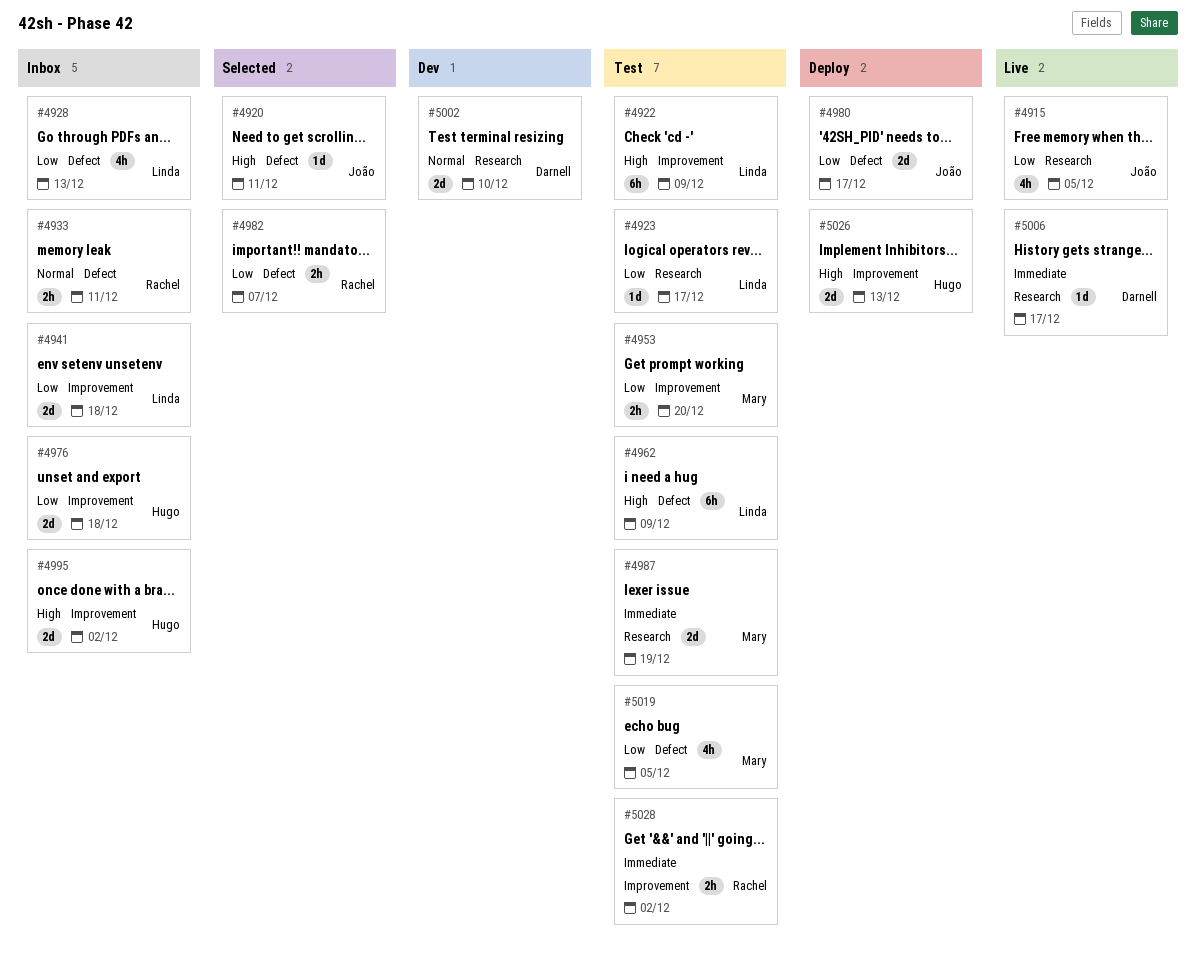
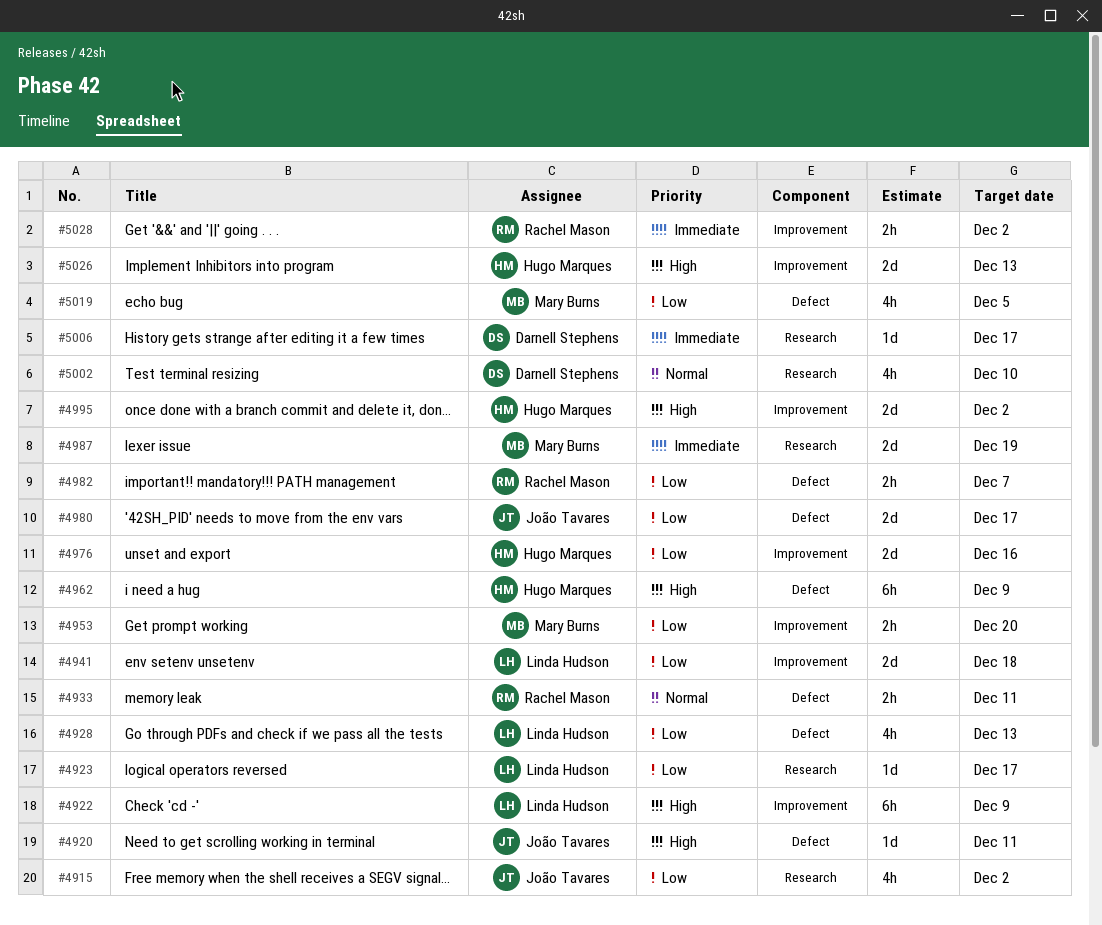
#4915, due: Dec 5 -> Dec 2
#4962, owner: Linda Hudson -> Hugo Marques
#4976, due: Dec 18 -> Dec 16
#5002, estimate: 2d -> 4h

